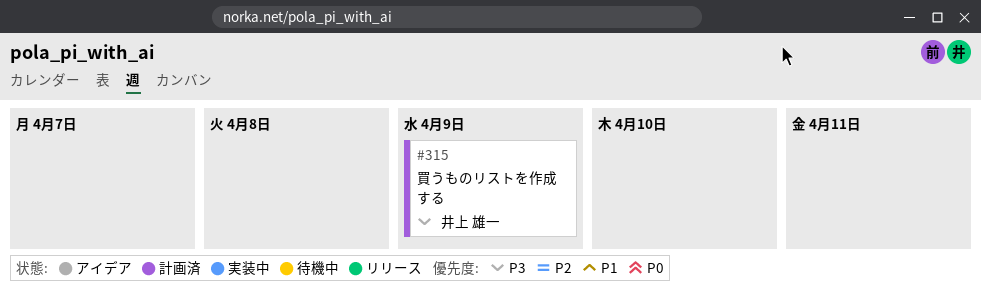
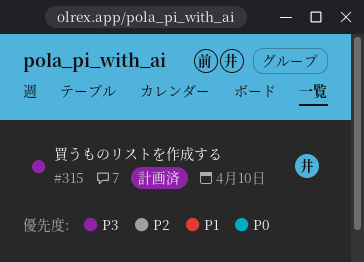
#315, due: Apr 9 -> Apr 10

